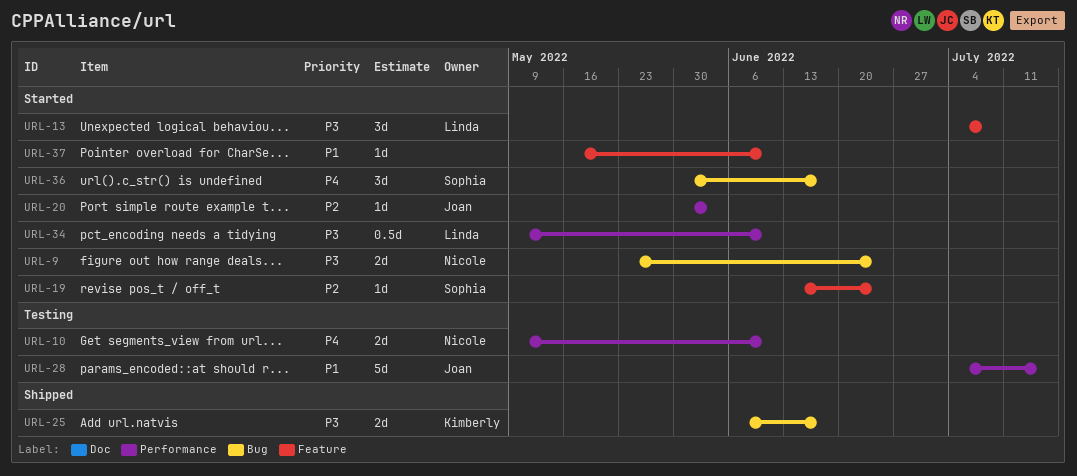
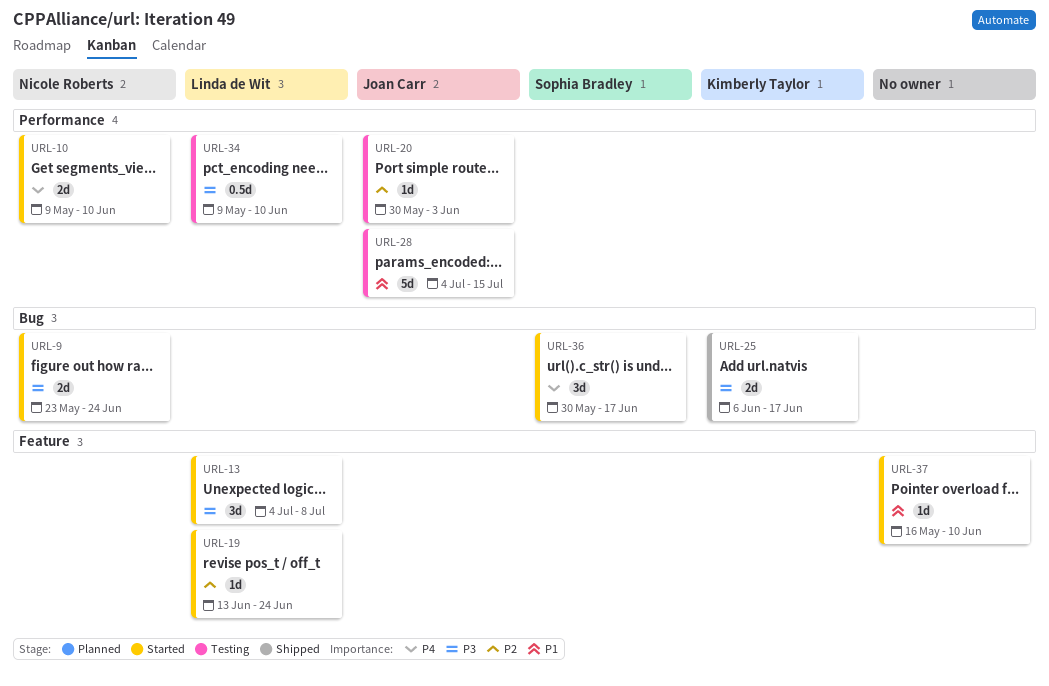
URL-10, status: Testing -> Started
URL-19, owner: Sophia Bradley -> Linda de Wit
URL-20, status: Started -> Testing
URL-34, status: Started -> Testing

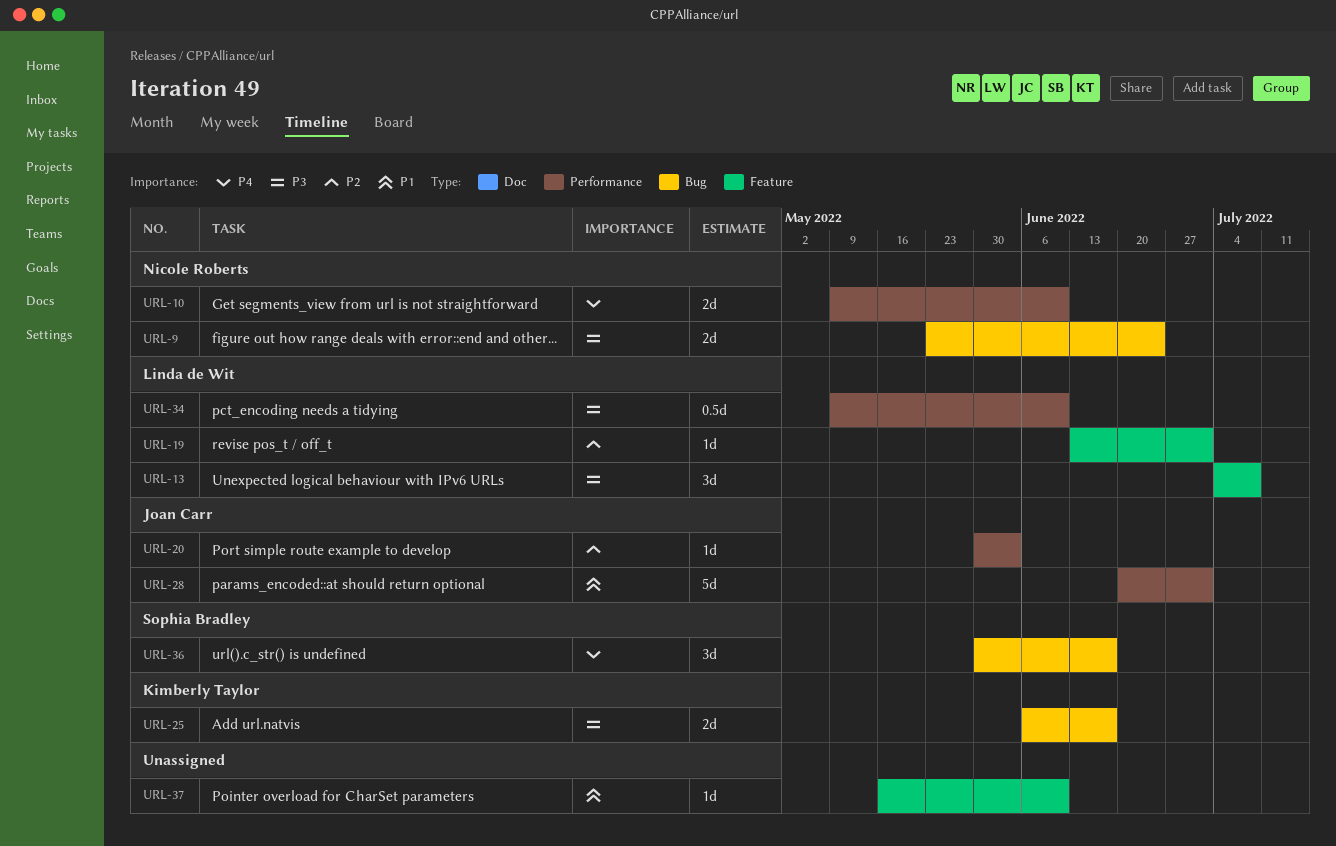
URL-19, due: Jun 24 -> Jul 1
URL-28, start: Jul 4 -> Jun 20
URL-28, due: Jul 15 -> Jul 1

